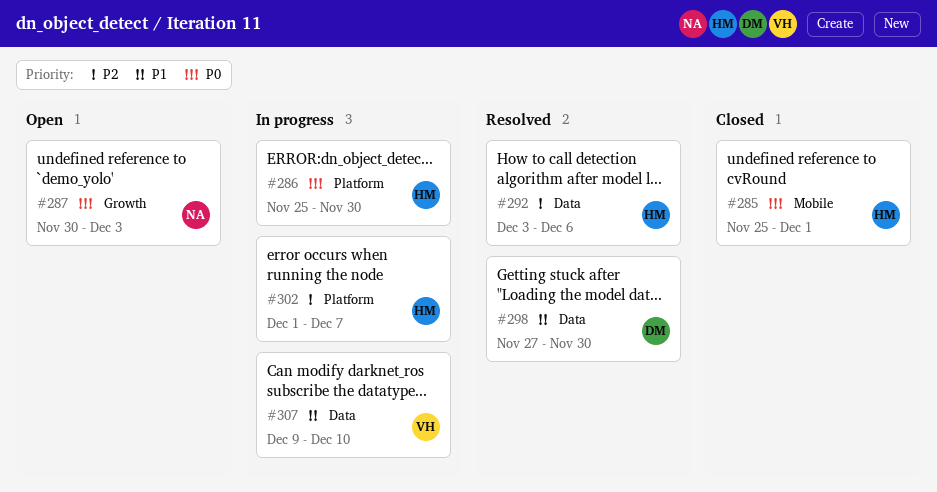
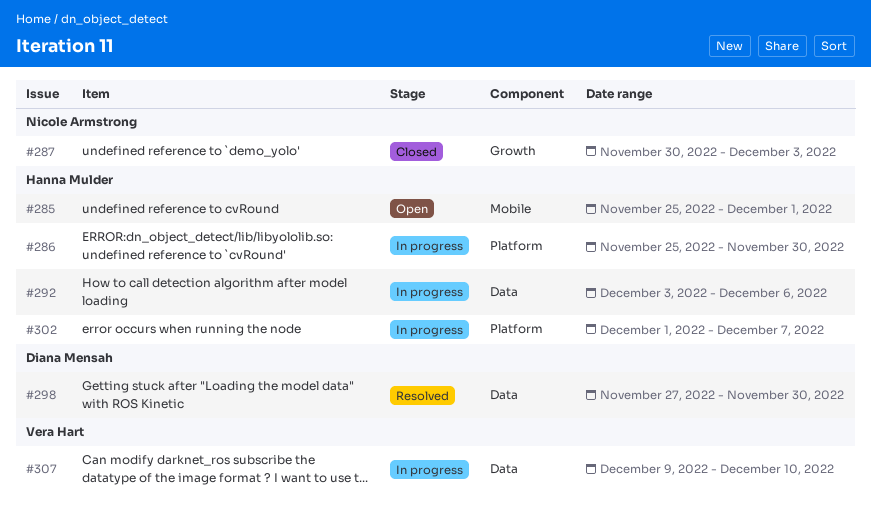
#285, status: Closed -> Open
#287, status: Open -> Closed
#292, status: Resolved -> In progress

